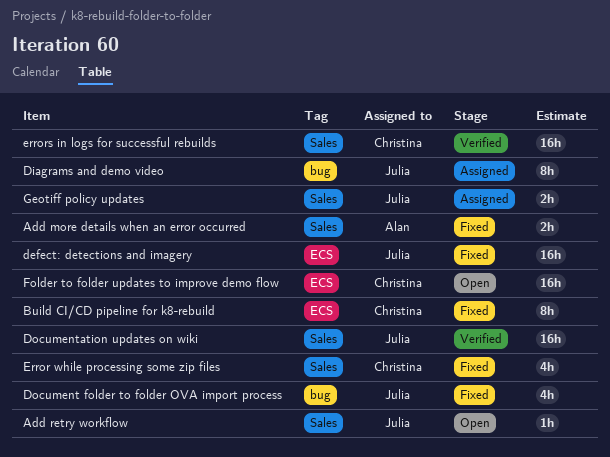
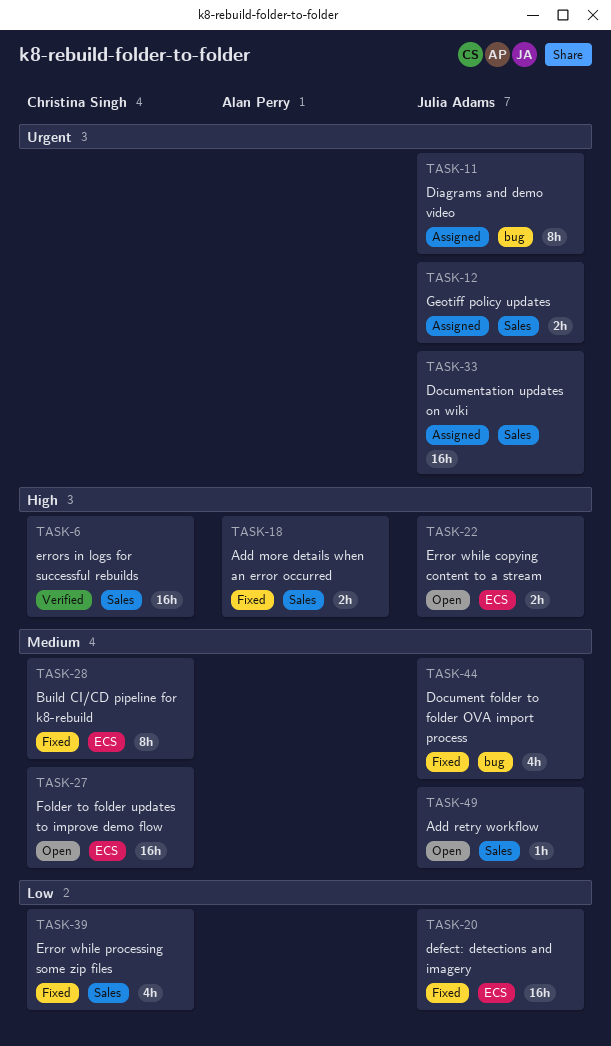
Documentation updates on wiki, status: Verified -> Assigned
Error while copying content to a stream: none -> present

